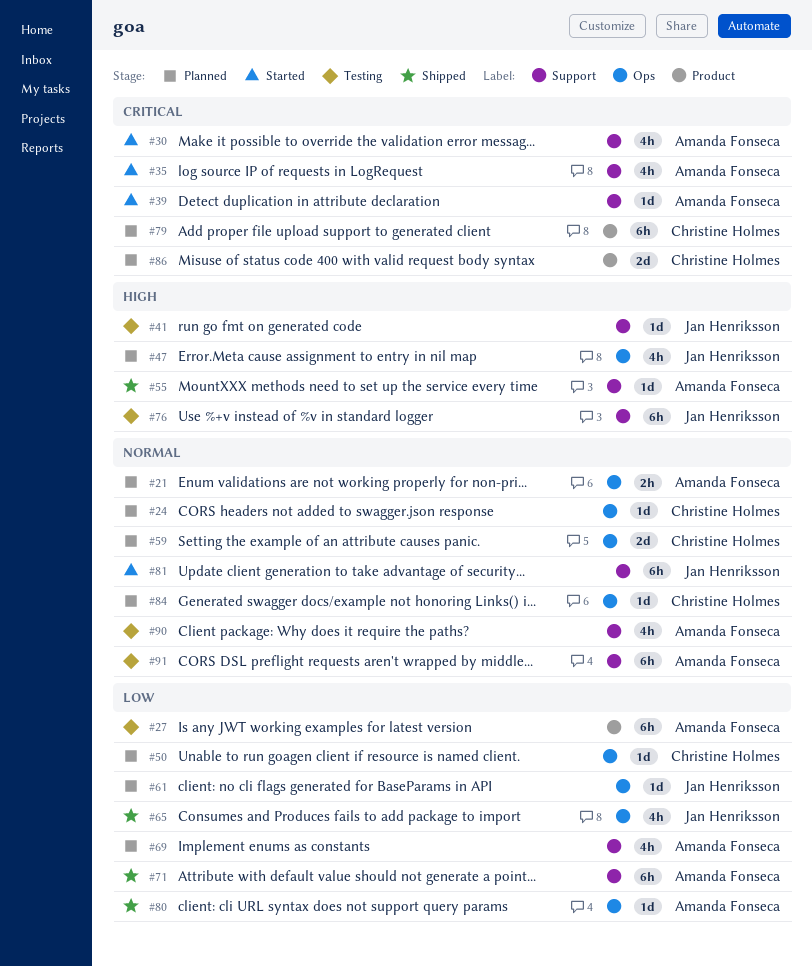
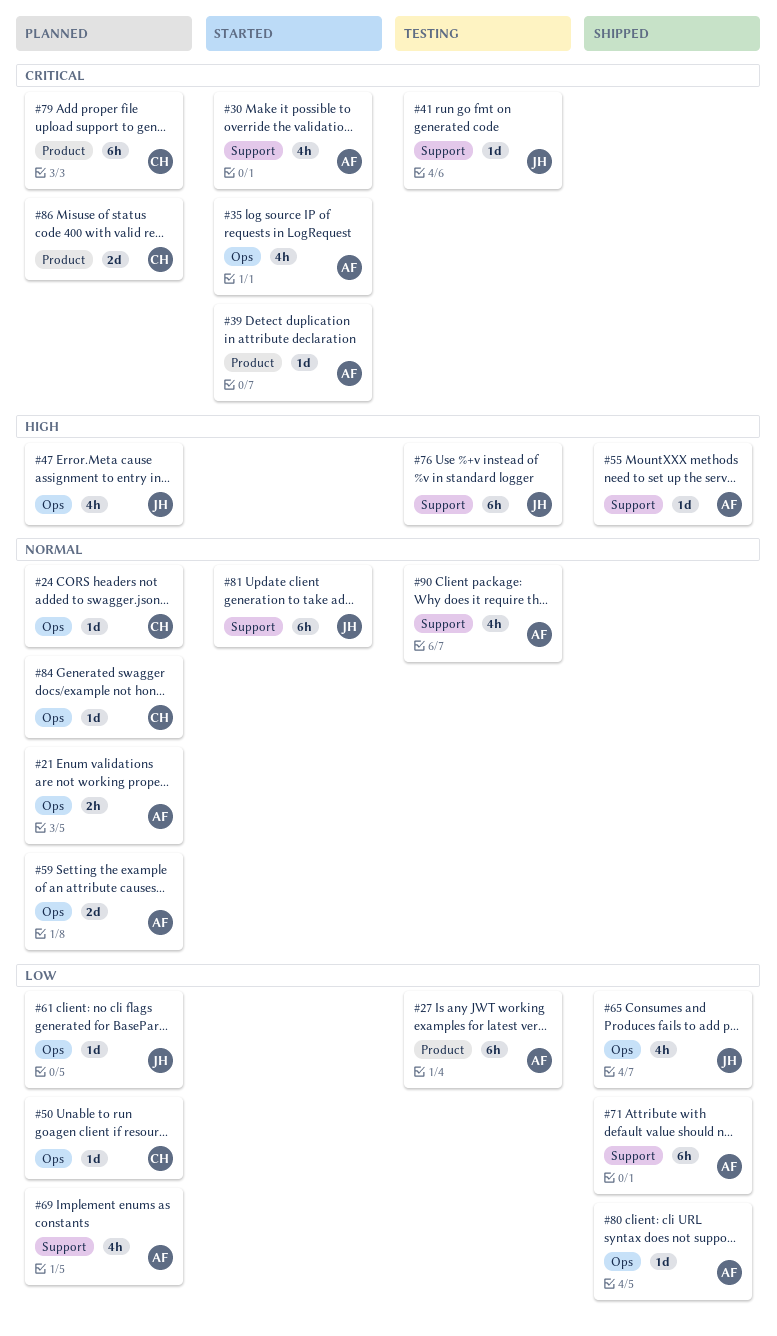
#35, label: Support -> Ops
#39, label: Support -> Product
#41, priority: High -> Critical
#59, owner: Christine Holmes -> Amanda Fonseca
#91: present -> none

